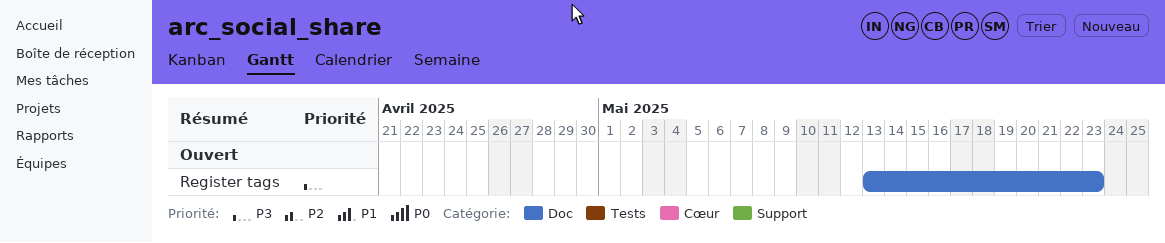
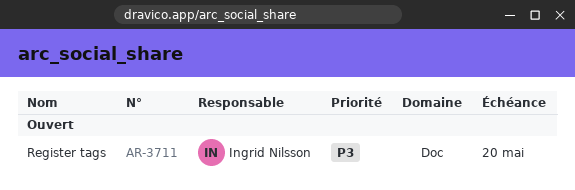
Register tags, due: May 23 -> May 20

